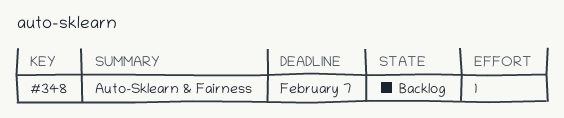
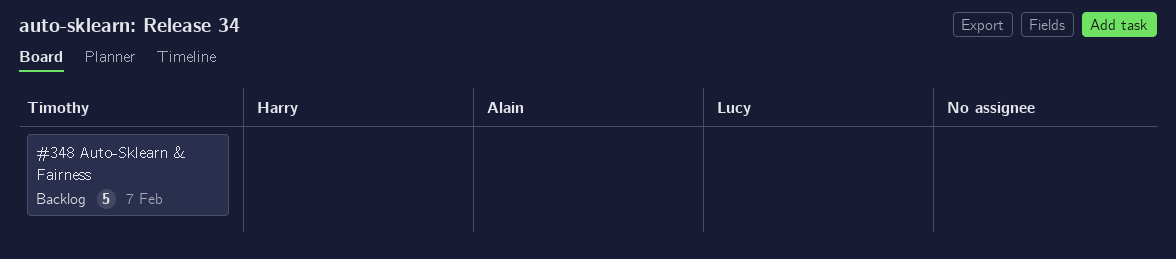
#348, estimate: 1 -> 5

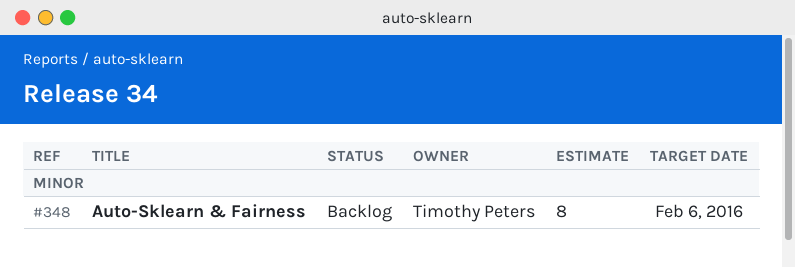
#348, estimate: 5 -> 8
#348, due: Feb 7 -> Feb 6

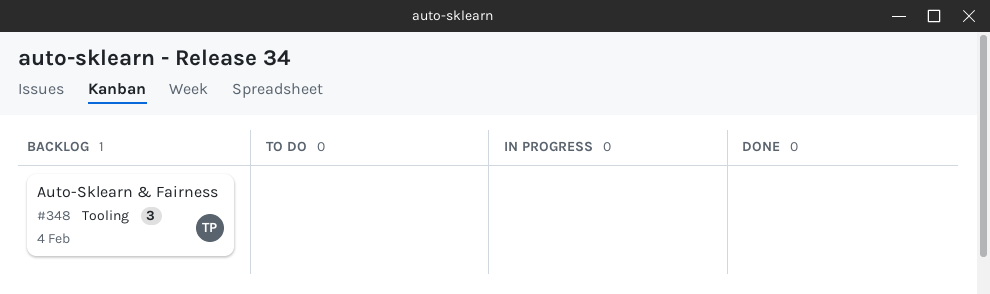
#348, estimate: 8 -> 3
#348, due: Feb 6 -> Feb 4

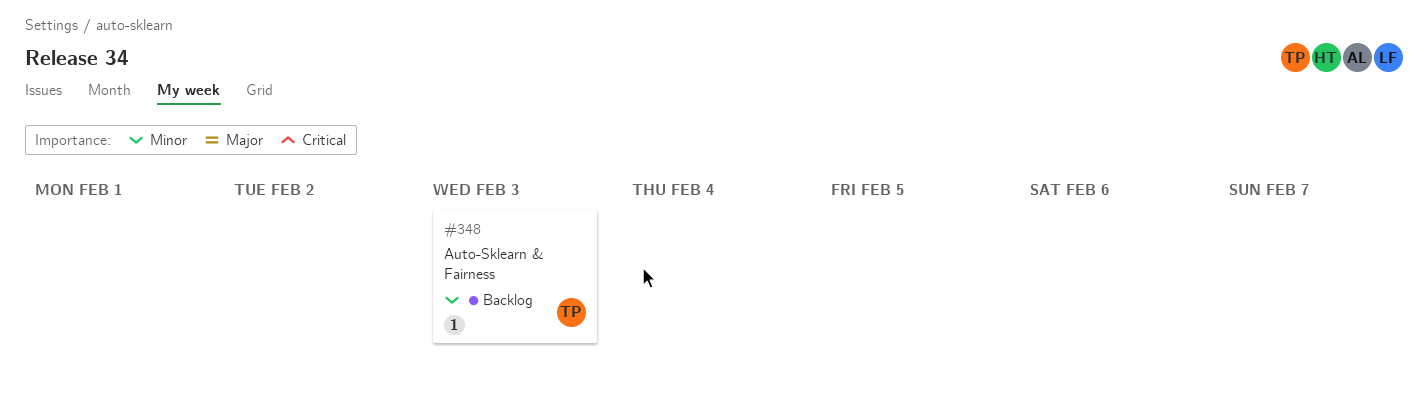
#348, estimate: 3 -> 1
#348, due: Feb 4 -> Feb 3

